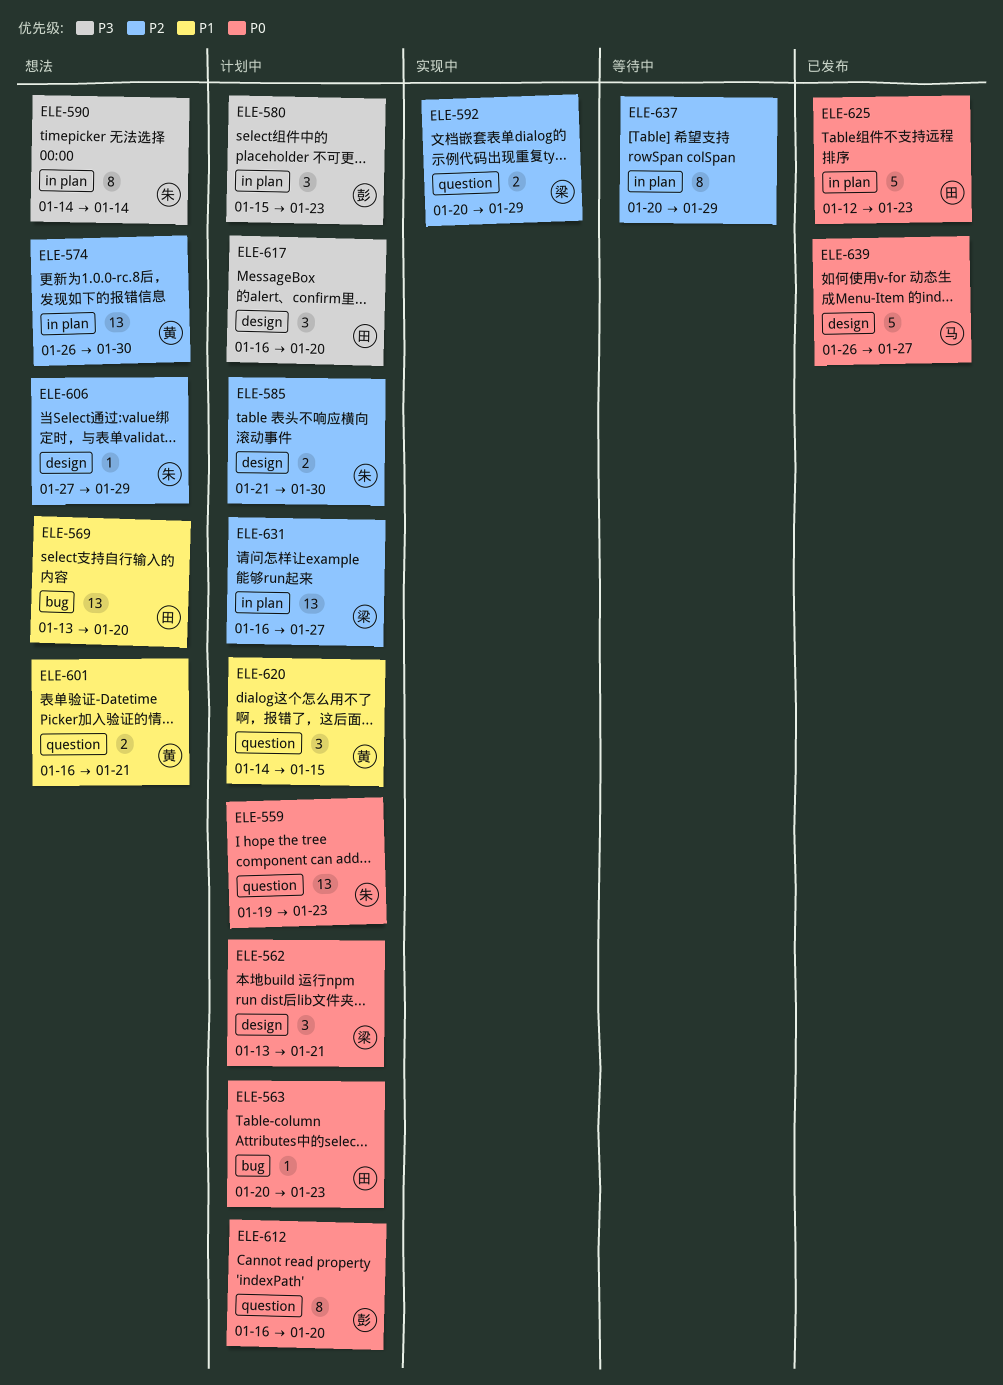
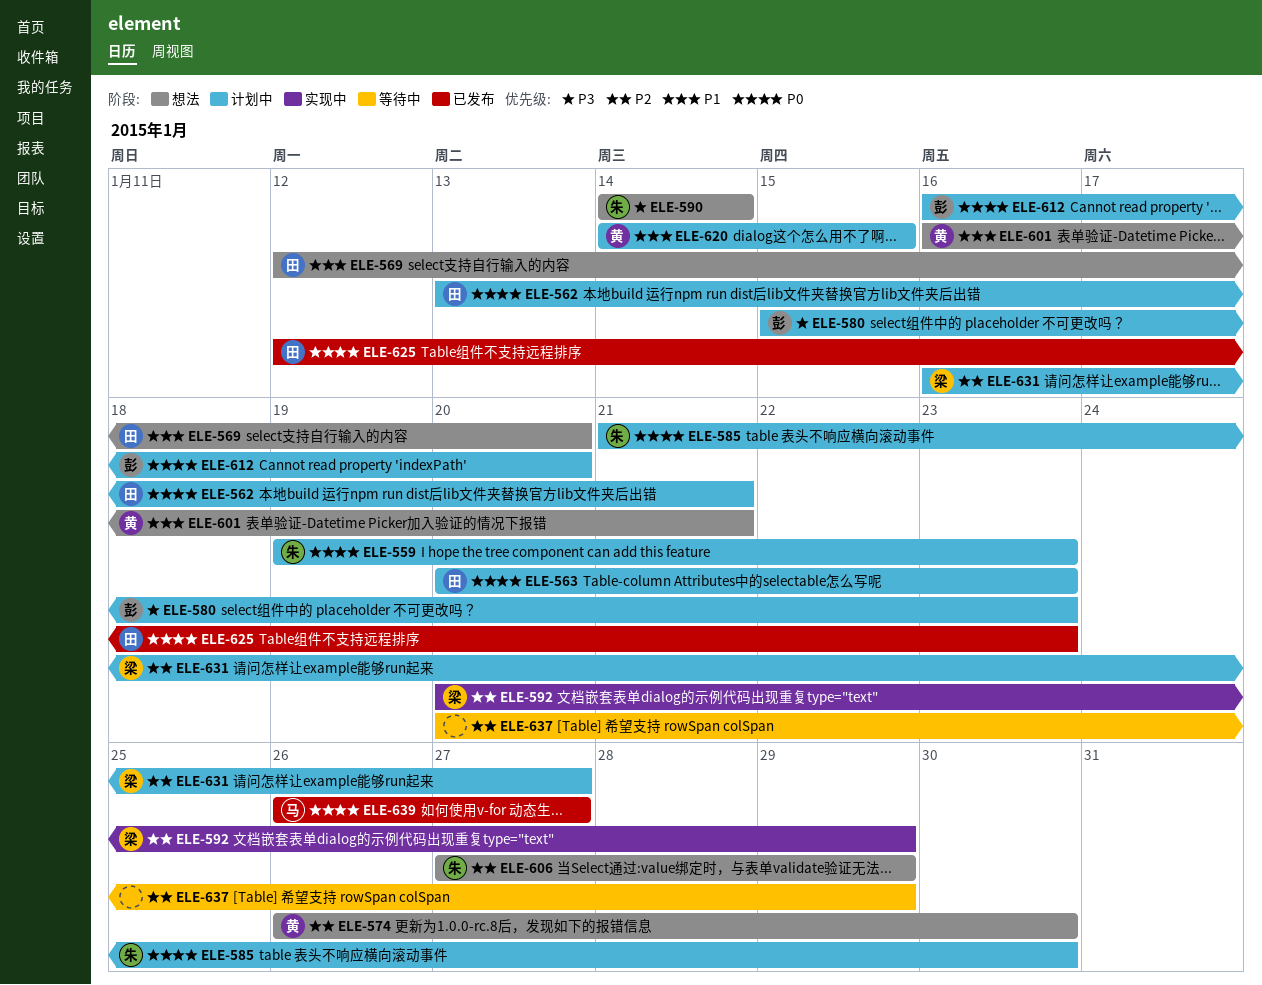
ELE-562, owner: 梁 -> 田
ELE-569, start: Jan 13 -> Jan 12
ELE-585, priority: P2 -> P0
ELE-617: present -> none

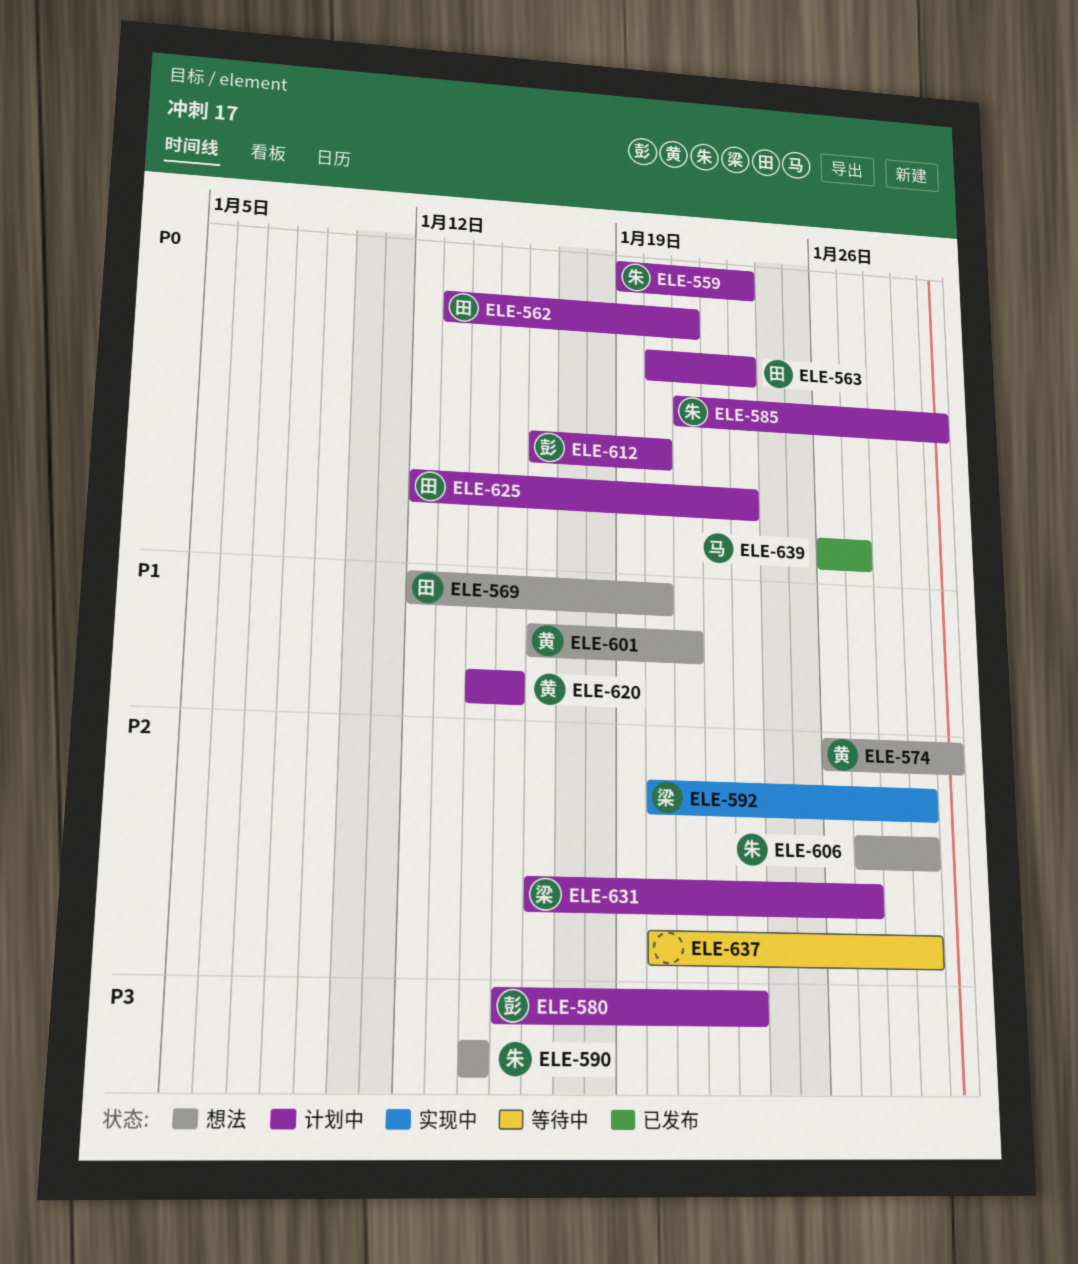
ELE-625, status: 已发布 -> 计划中

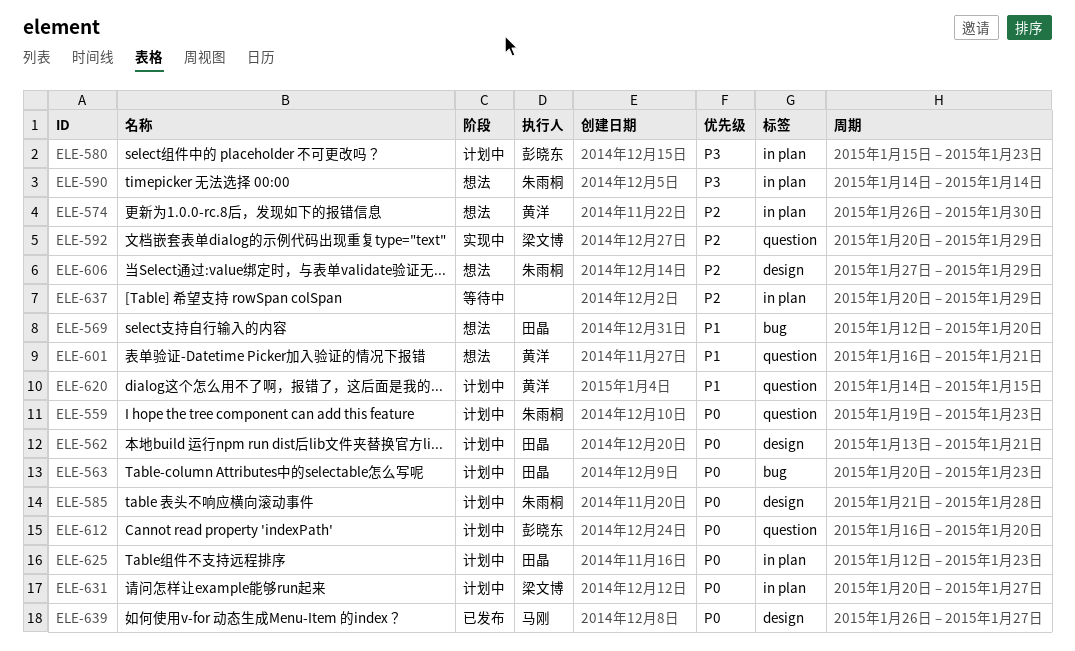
ELE-585, due: Jan 30 -> Jan 28
ELE-631, priority: P2 -> P0
ELE-631, start: Jan 16 -> Jan 20

